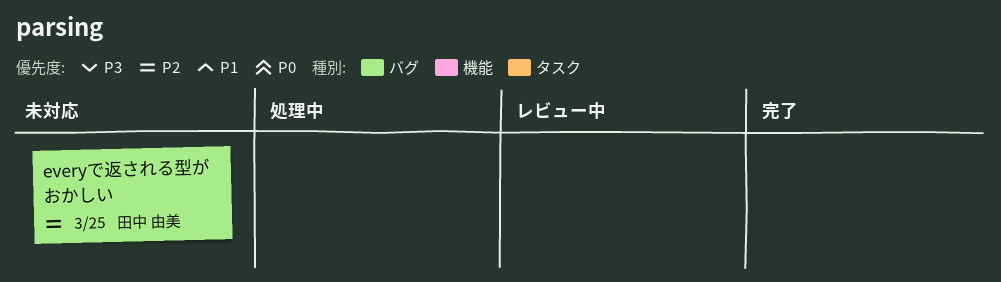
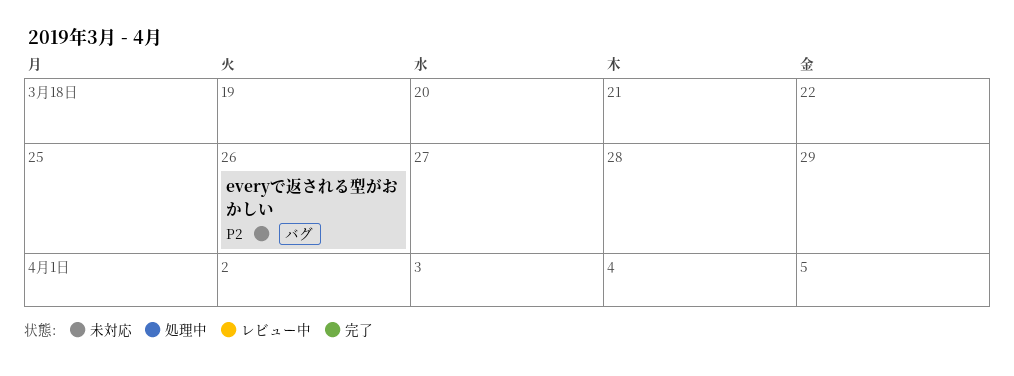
everyで返される型がおかしい, due: Mar 25 -> Mar 26

